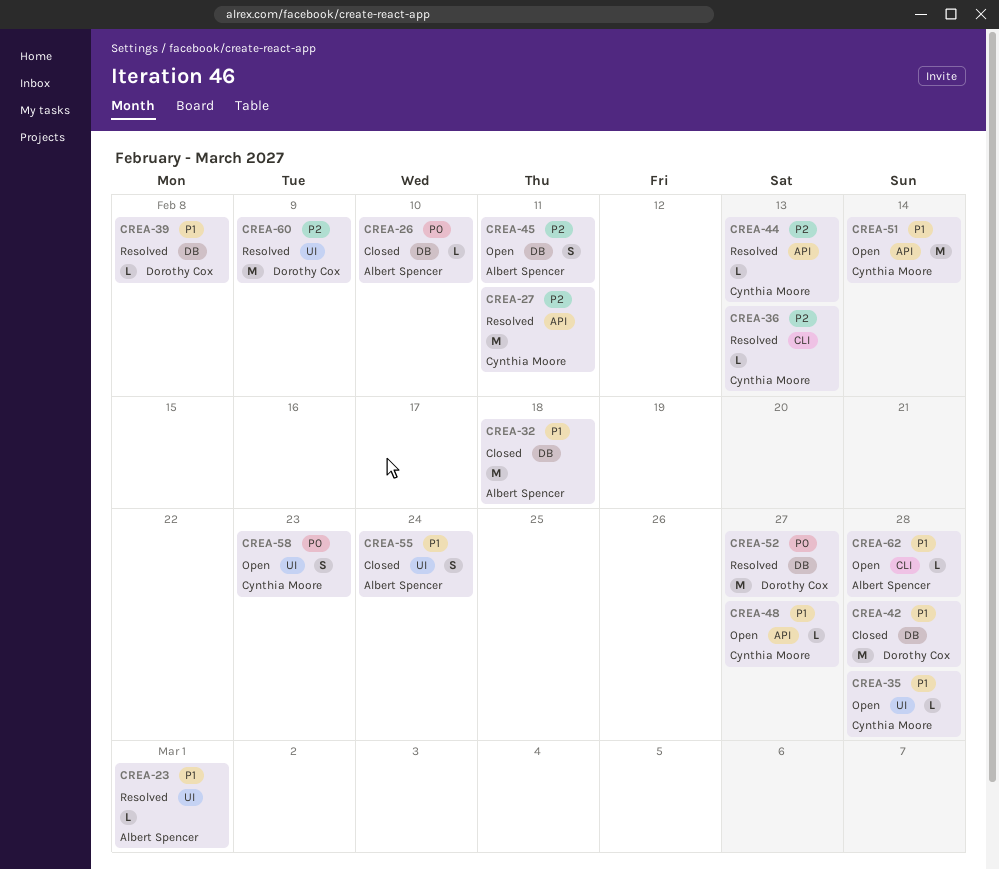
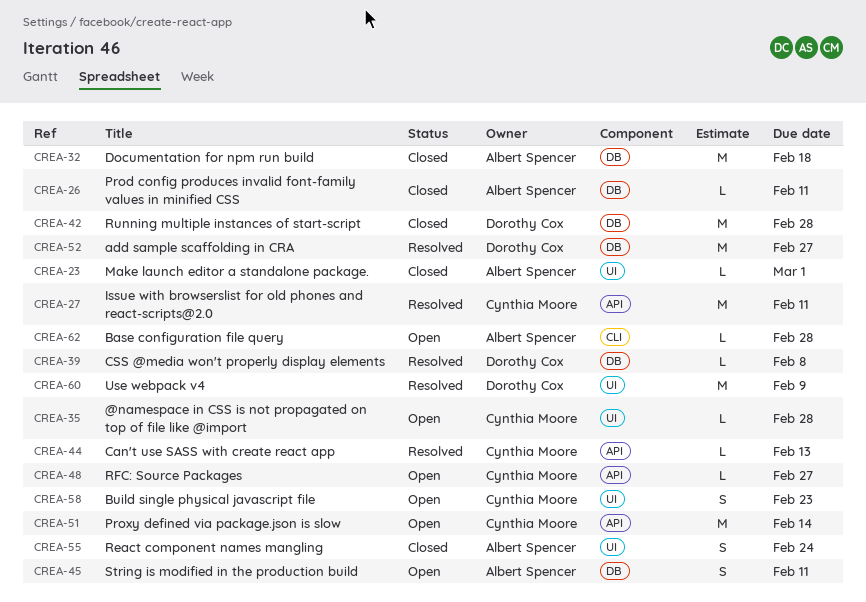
CREA-23, status: Resolved -> Closed
CREA-26, due: Feb 10 -> Feb 11
CREA-36: present -> none

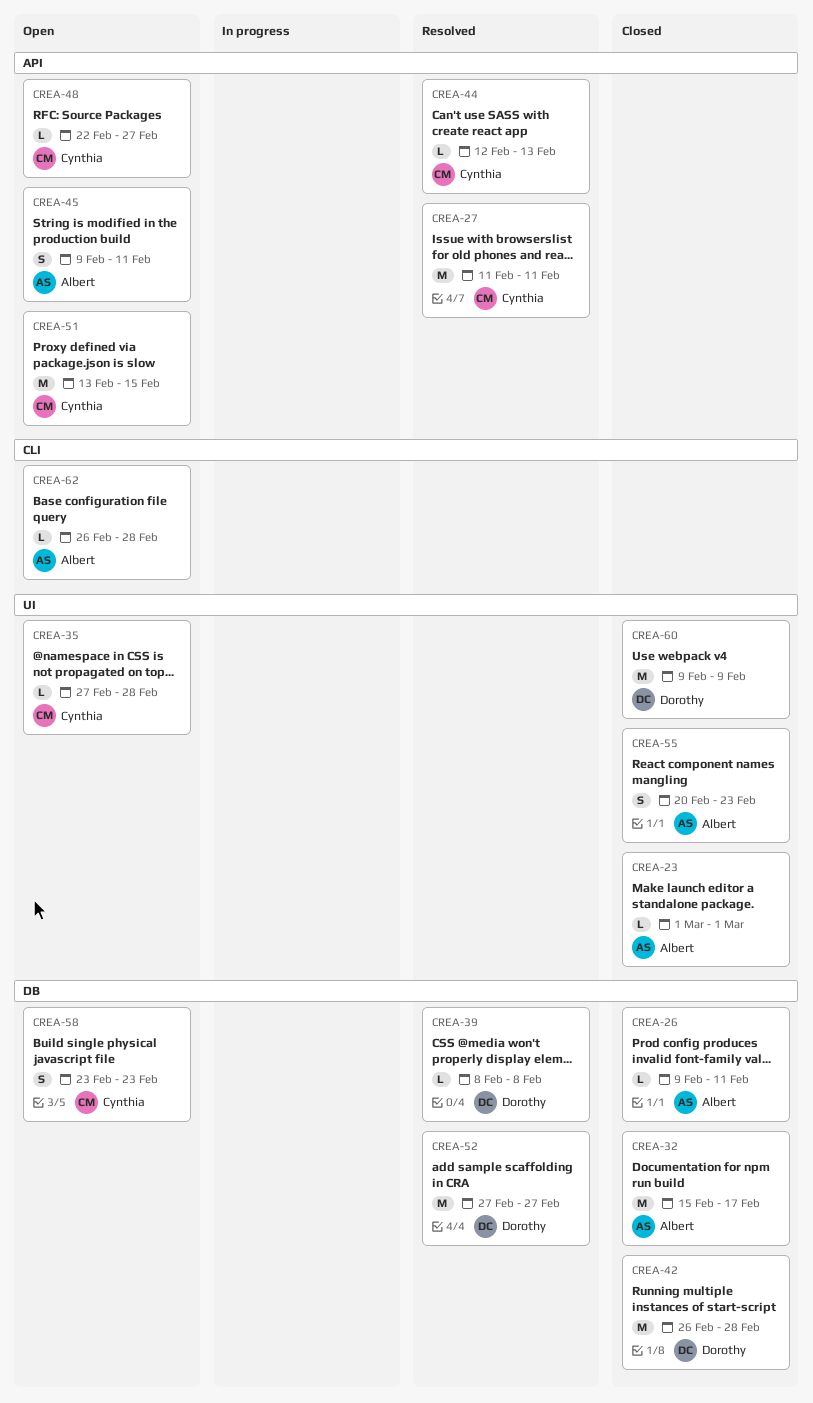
CREA-32, due: Feb 18 -> Feb 17
CREA-45, label: DB -> API
CREA-51, due: Feb 14 -> Feb 15
CREA-55, due: Feb 24 -> Feb 23
CREA-58, label: UI -> DB
CREA-60, status: Resolved -> Closed

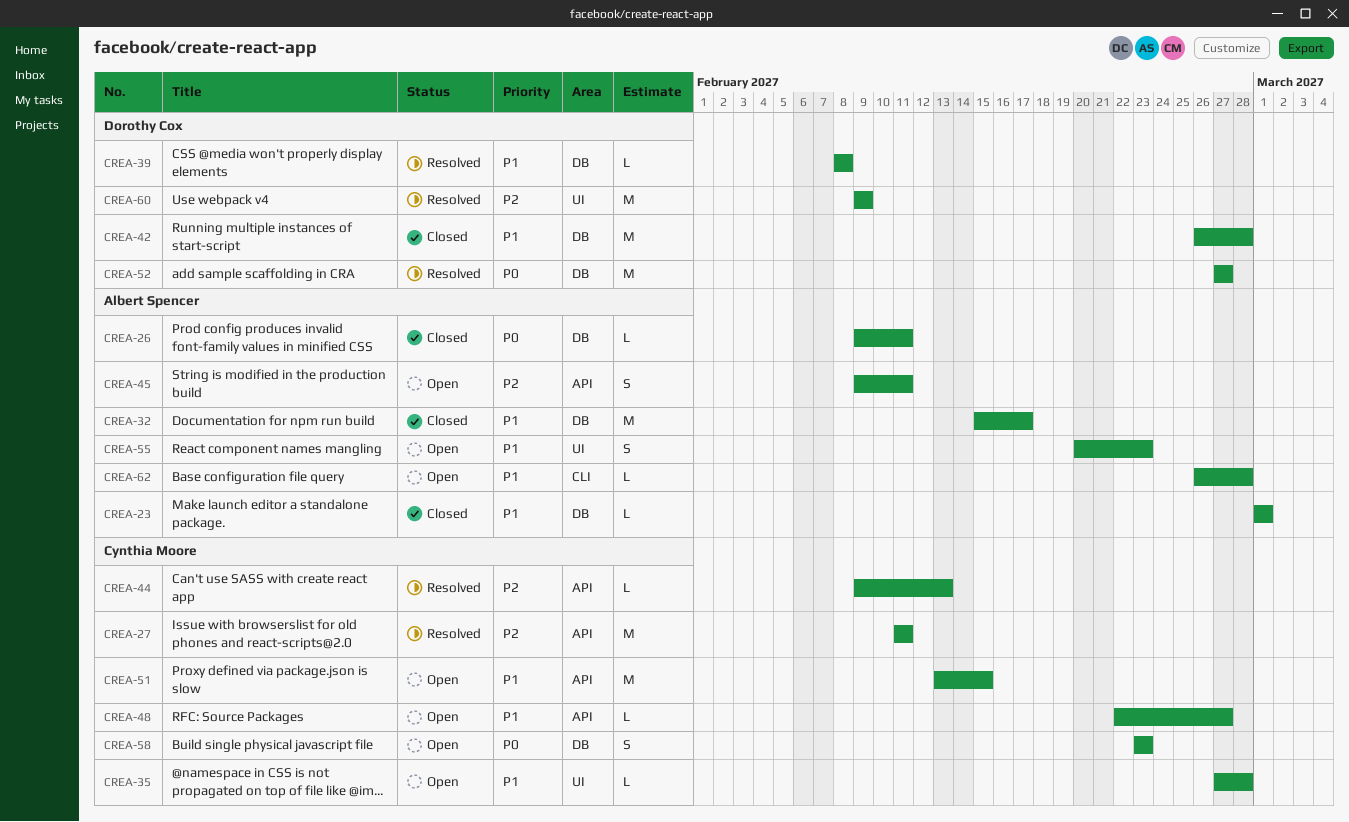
CREA-23, label: UI -> DB
CREA-44, start: Feb 12 -> Feb 9
CREA-55, status: Closed -> Open
CREA-60, status: Closed -> Resolved

